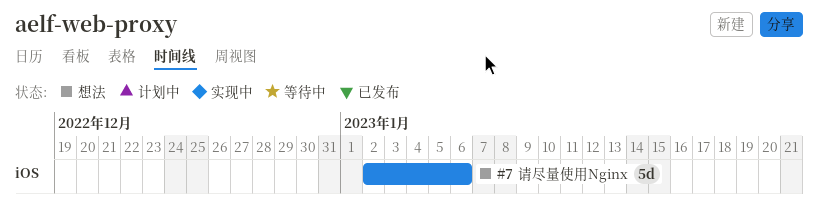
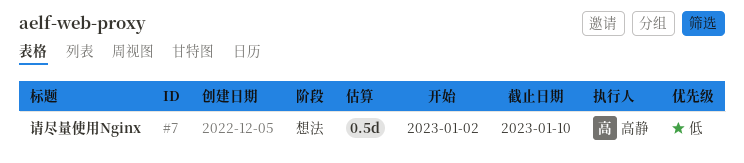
#7, estimate: 5d -> 0.5d
#7, due: Jan 6 -> Jan 10

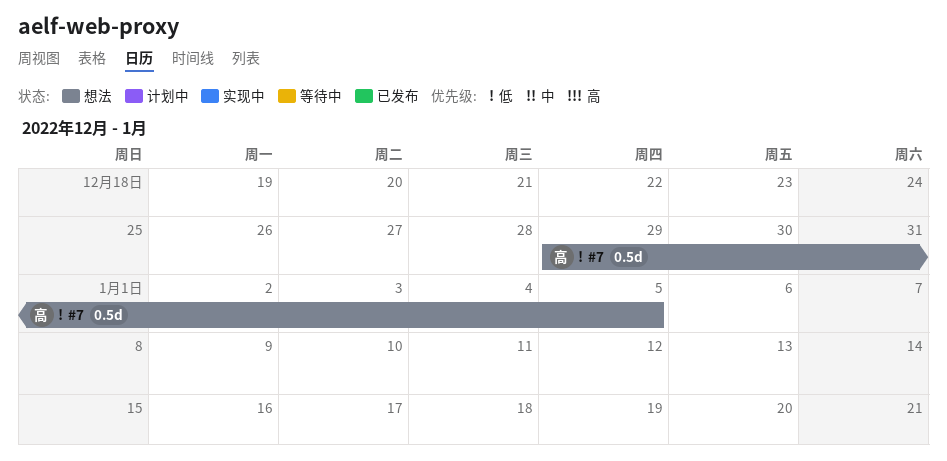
#7, start: Jan 2 -> Dec 29
#7, due: Jan 10 -> Jan 5

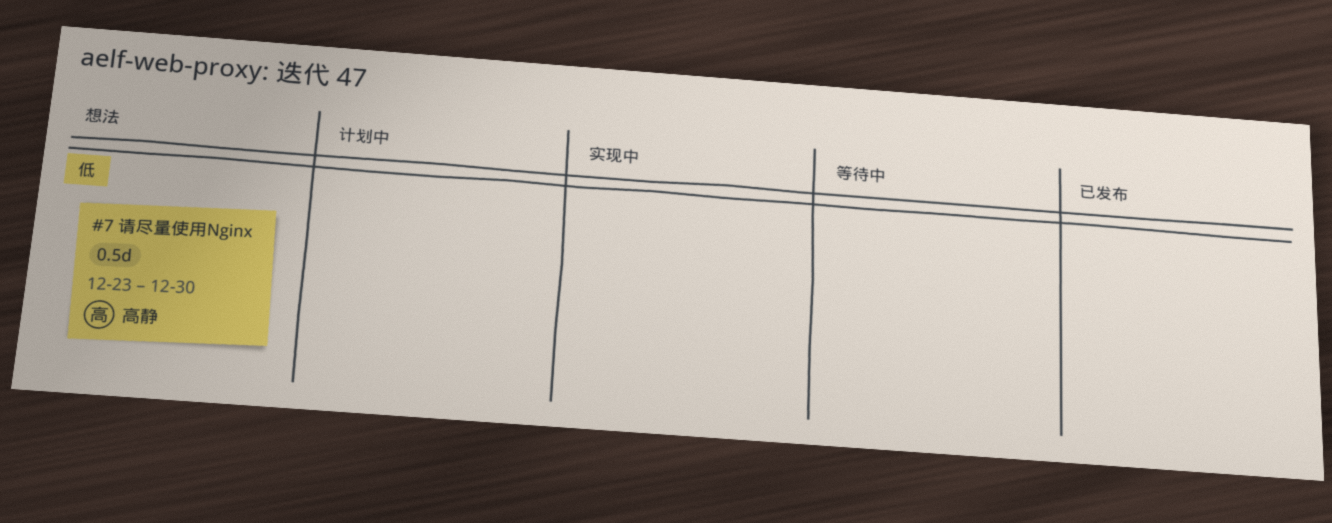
#7, start: Dec 29 -> Dec 23
#7, due: Jan 5 -> Dec 30

